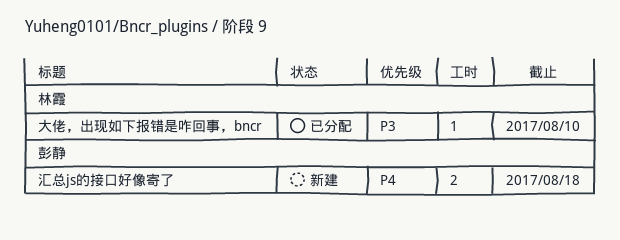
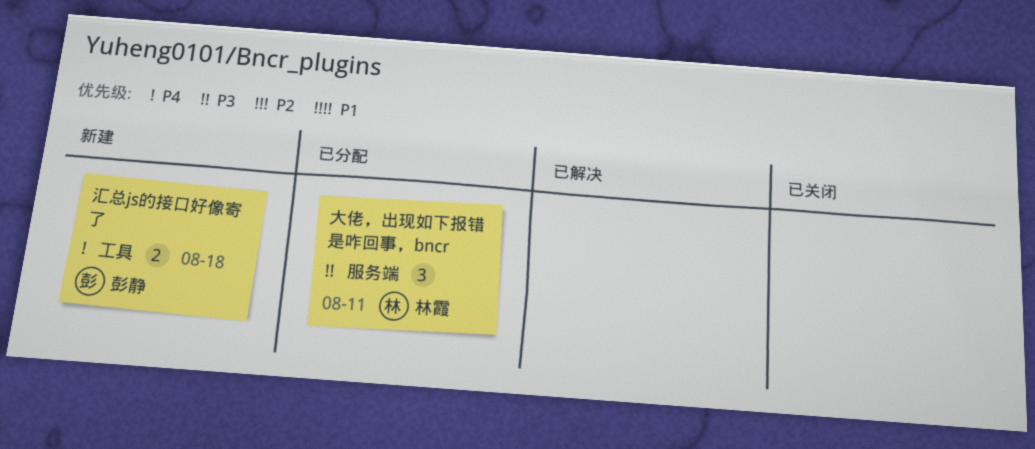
大佬，出现如下报错是咋回事，bncr, estimate: 1 -> 3
大佬，出现如下报错是咋回事，bncr, due: Aug 10 -> Aug 11

